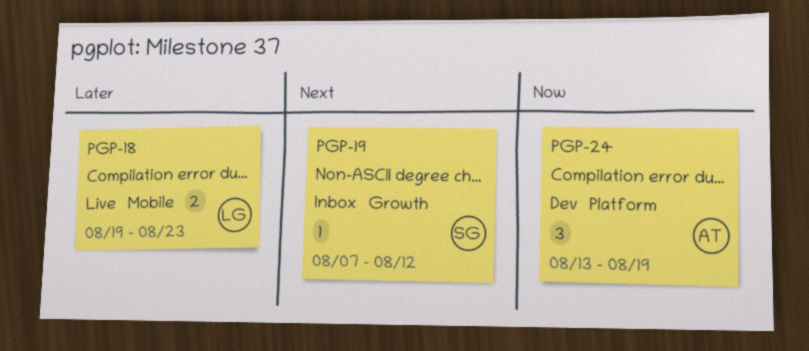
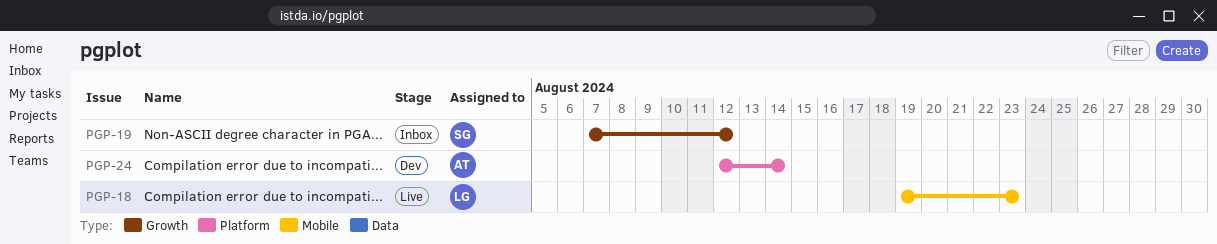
PGP-24, start: Aug 13 -> Aug 12
PGP-24, due: Aug 19 -> Aug 14

